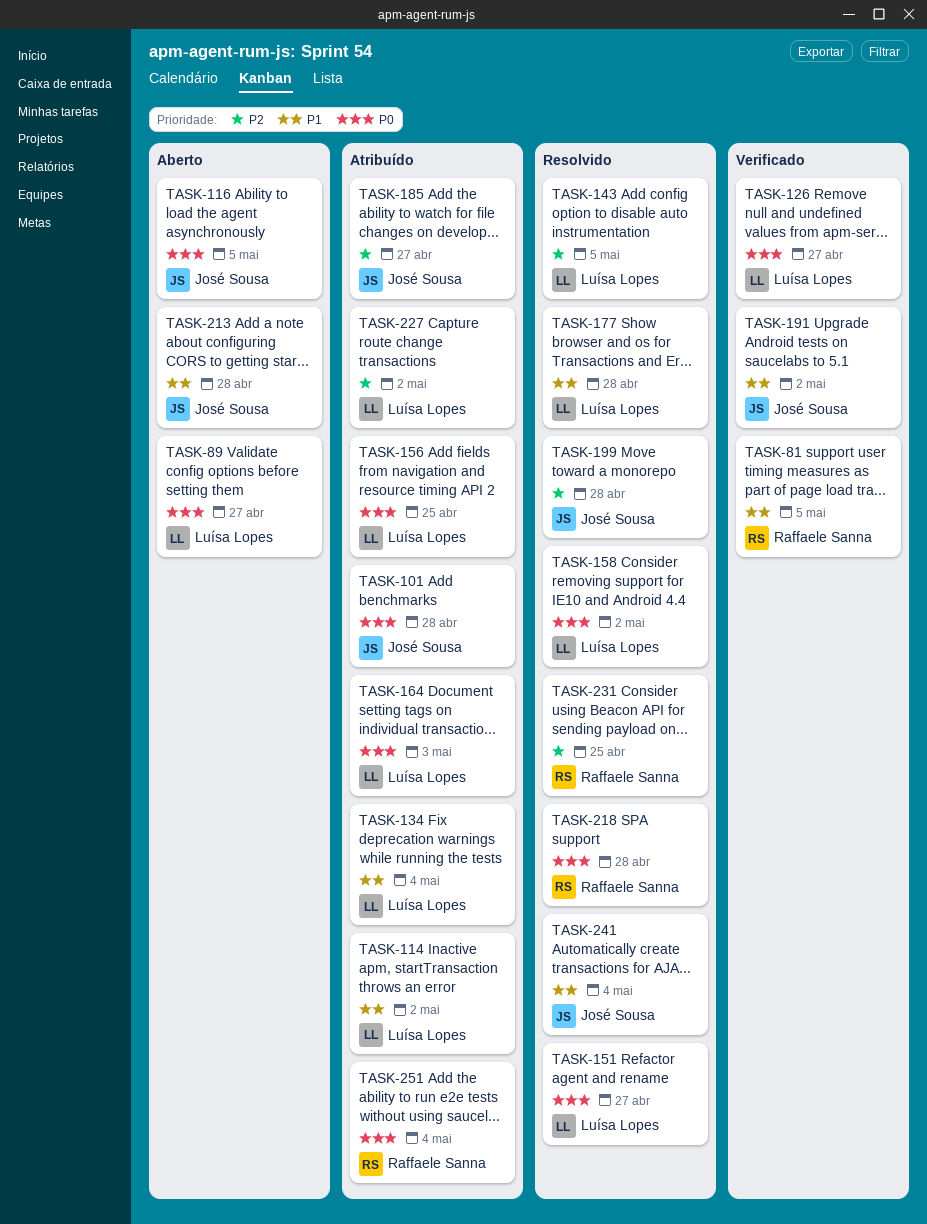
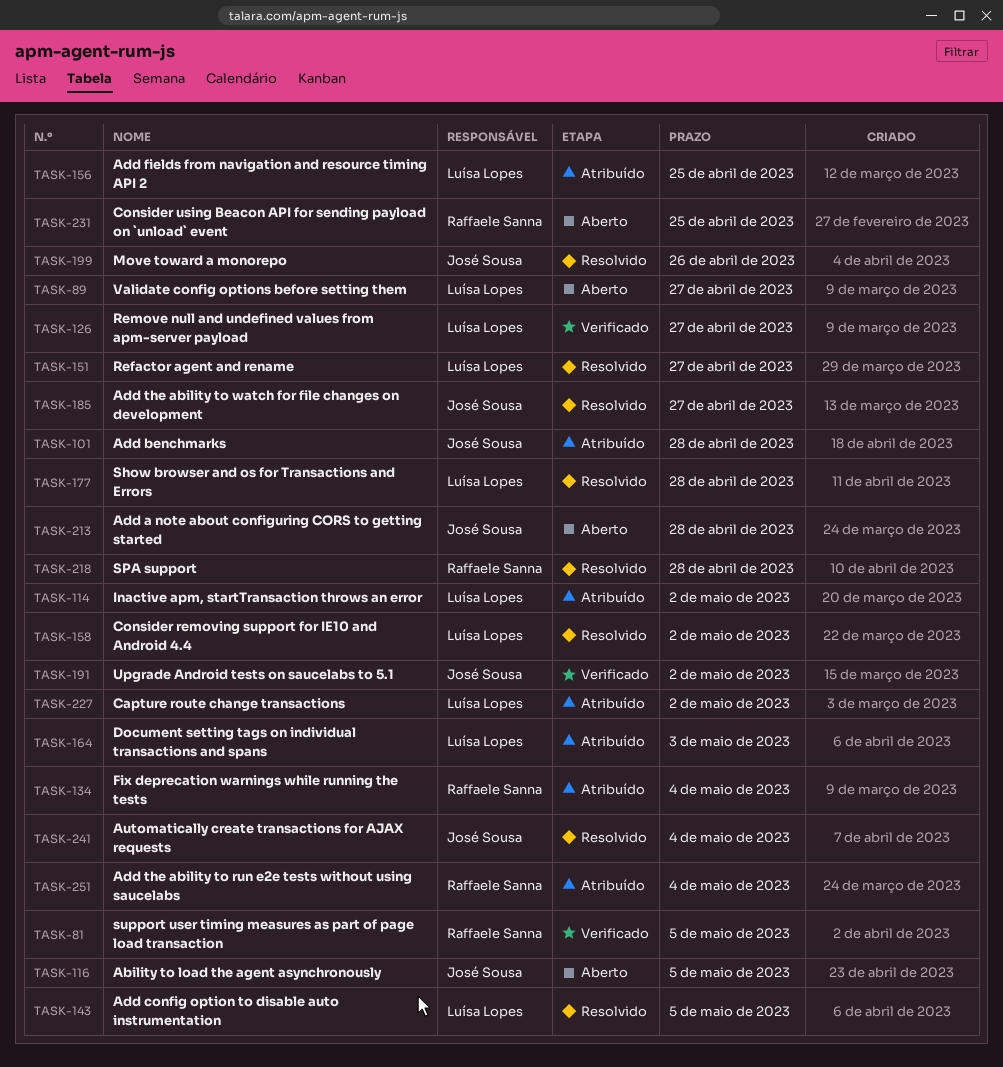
TASK-134, owner: Luísa Lopes -> Raffaele Sanna
TASK-185, status: Atribuído -> Resolvido
TASK-199, due: Apr 28 -> Apr 26
TASK-231, status: Resolvido -> Aberto

